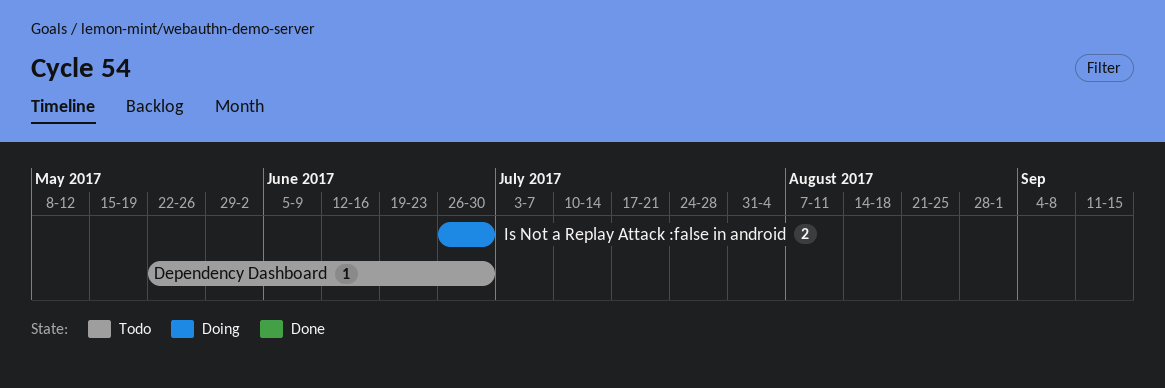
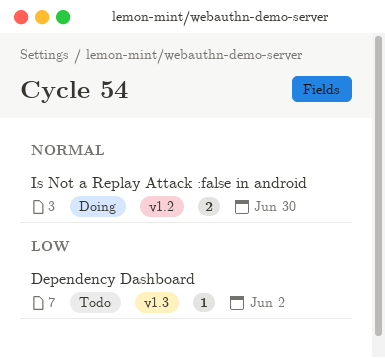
Dependency Dashboard, due: Jun 30 -> Jun 2

